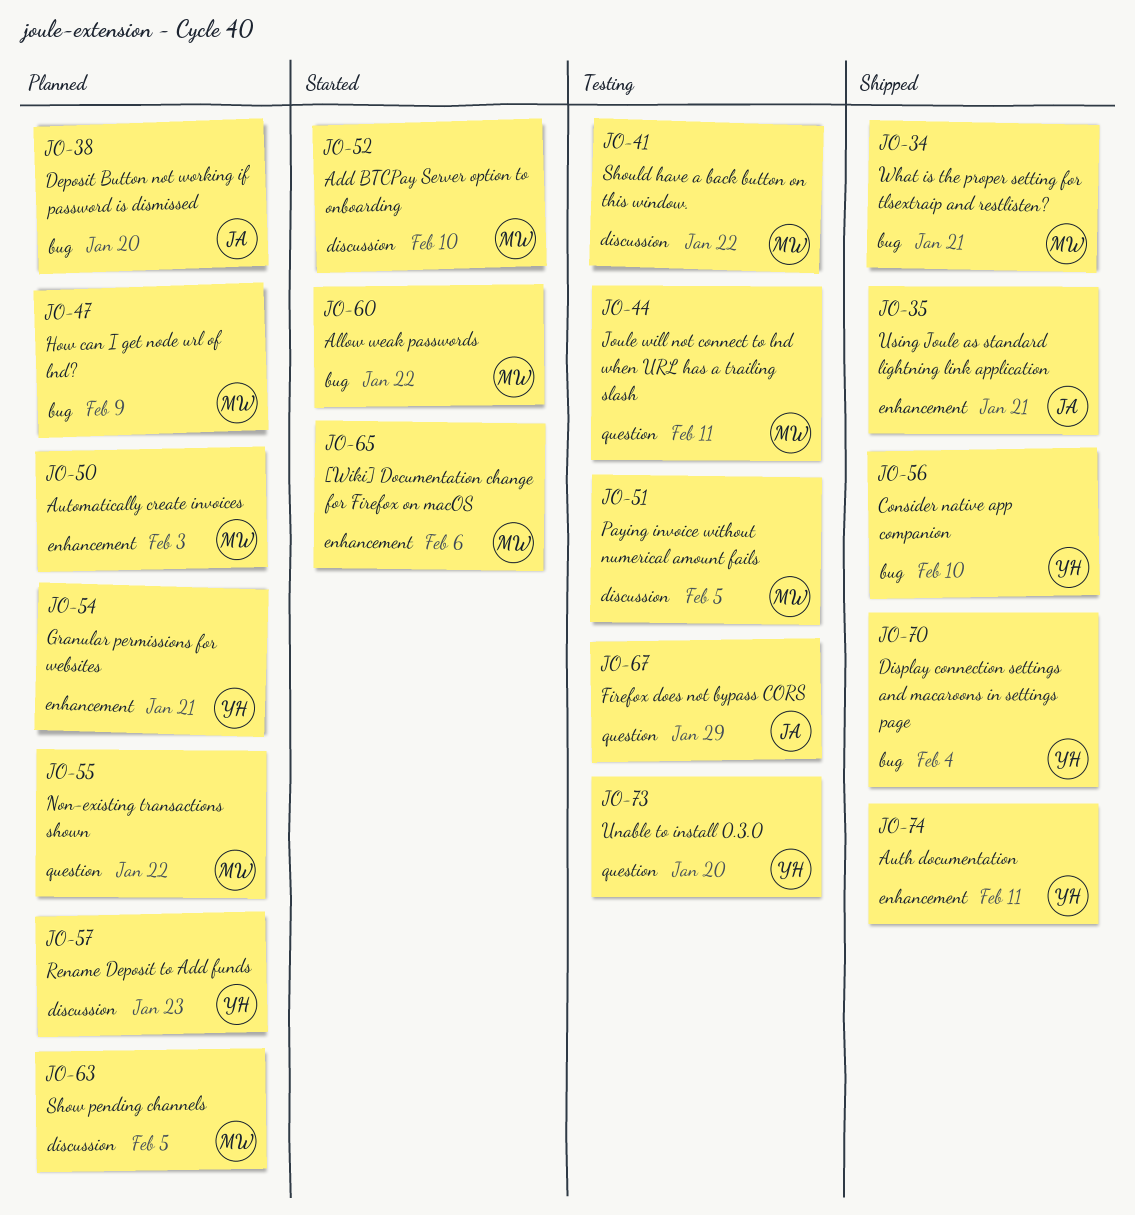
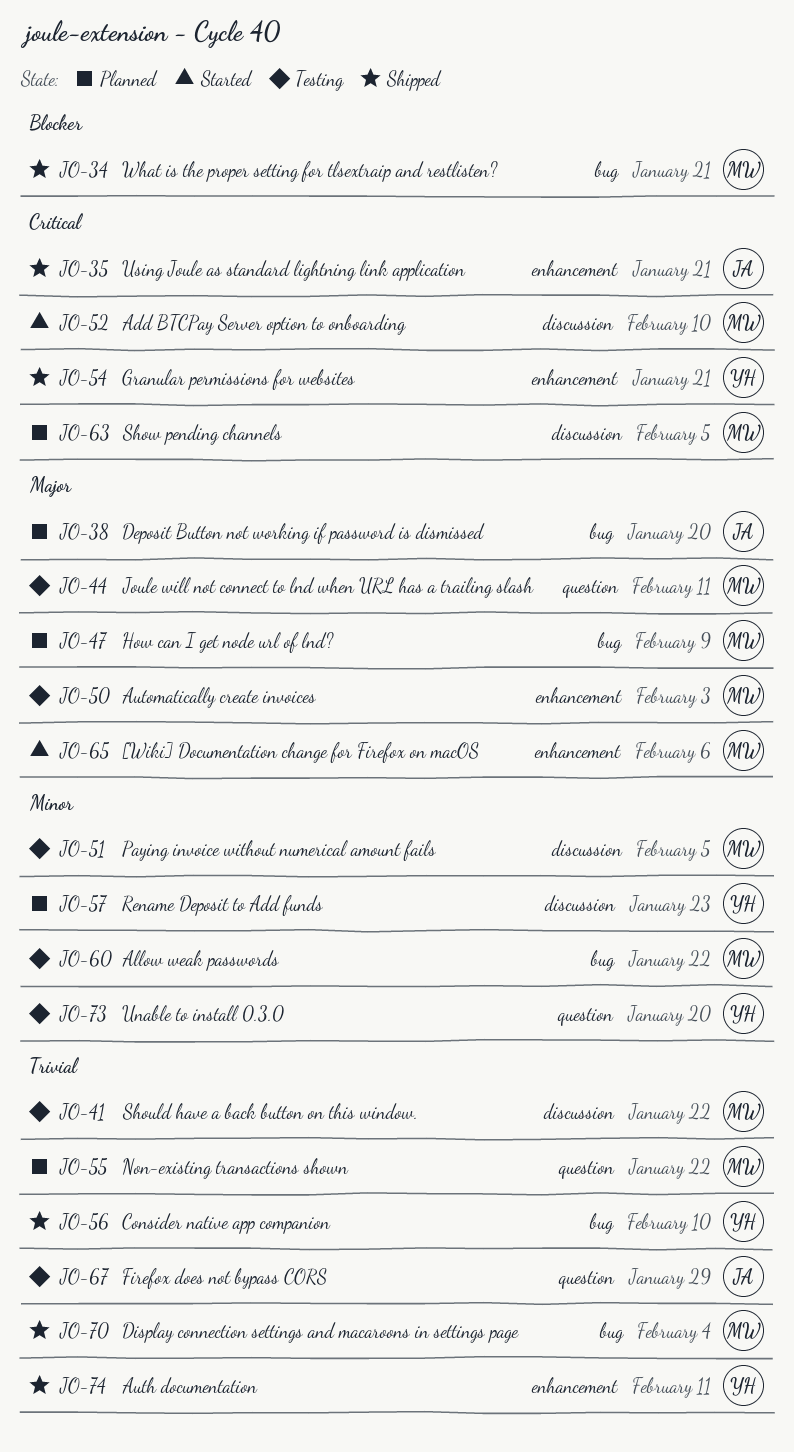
JO-50, status: Planned -> Testing
JO-54, status: Planned -> Shipped
JO-60, status: Started -> Testing
JO-70, owner: YH -> MW

